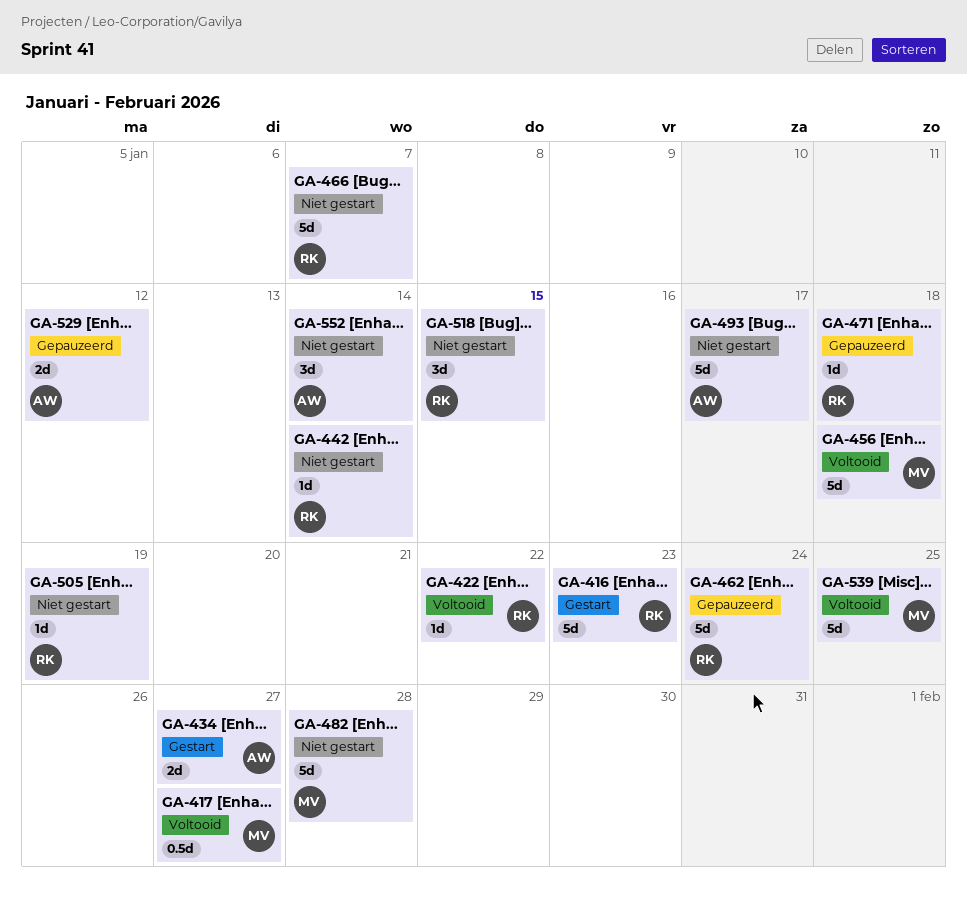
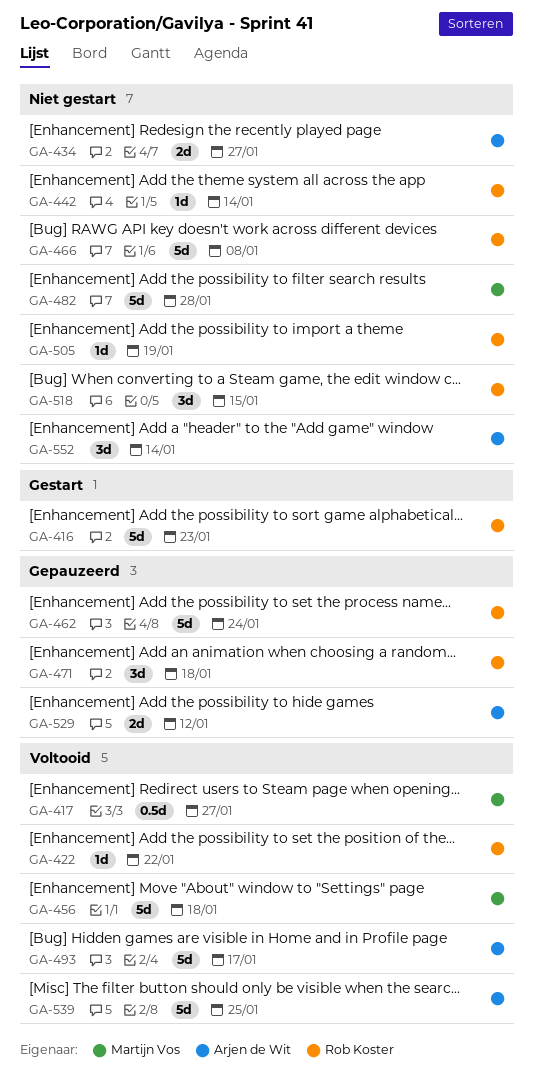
GA-434, status: Gestart -> Niet gestart
GA-466, due: Jan 7 -> Jan 8
GA-471, estimate: 1d -> 3d
GA-493, status: Niet gestart -> Voltooid
GA-539, owner: Martijn Vos -> Arjen de Wit

